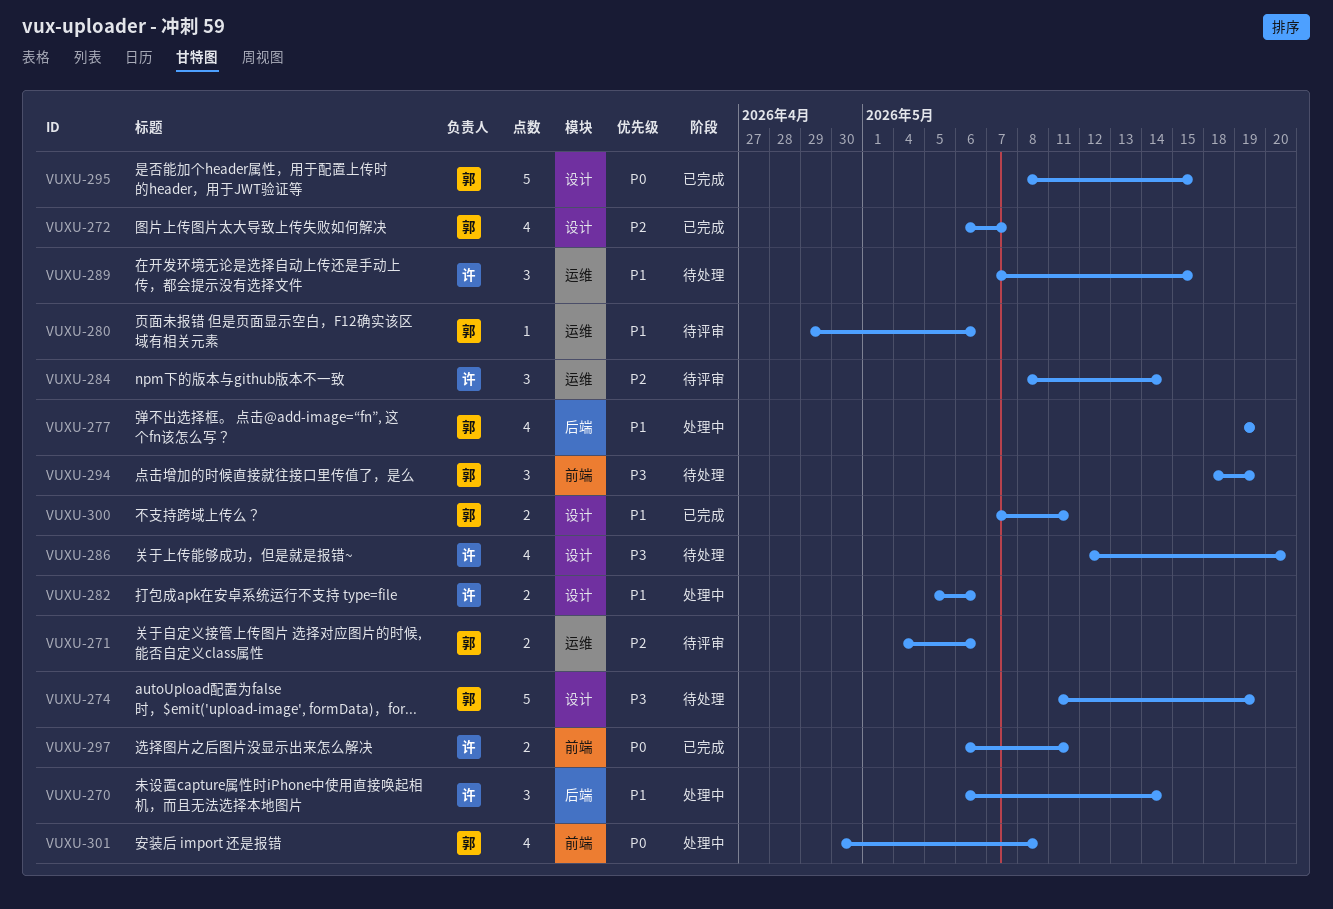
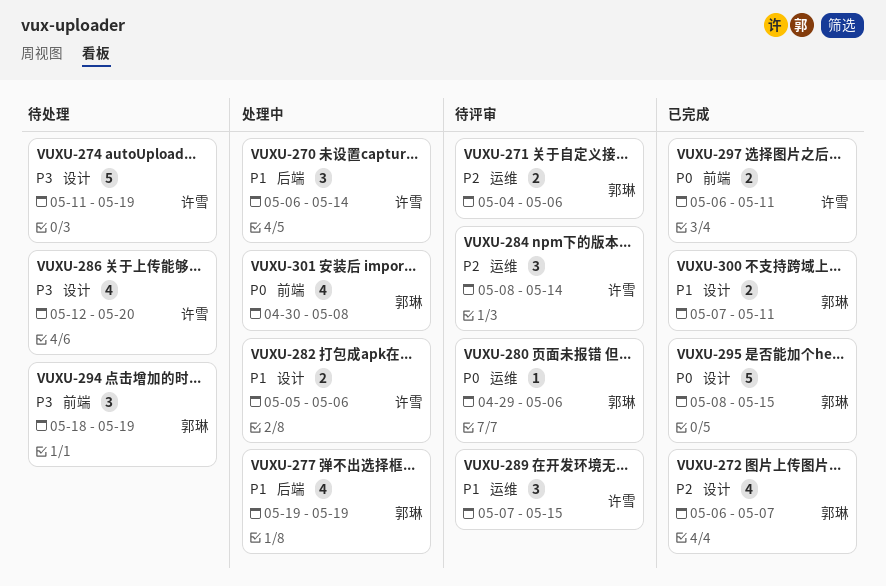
VUXU-274, owner: 郭琳 -> 许雪
VUXU-280, priority: P1 -> P0
VUXU-289, status: 待处理 -> 待评审

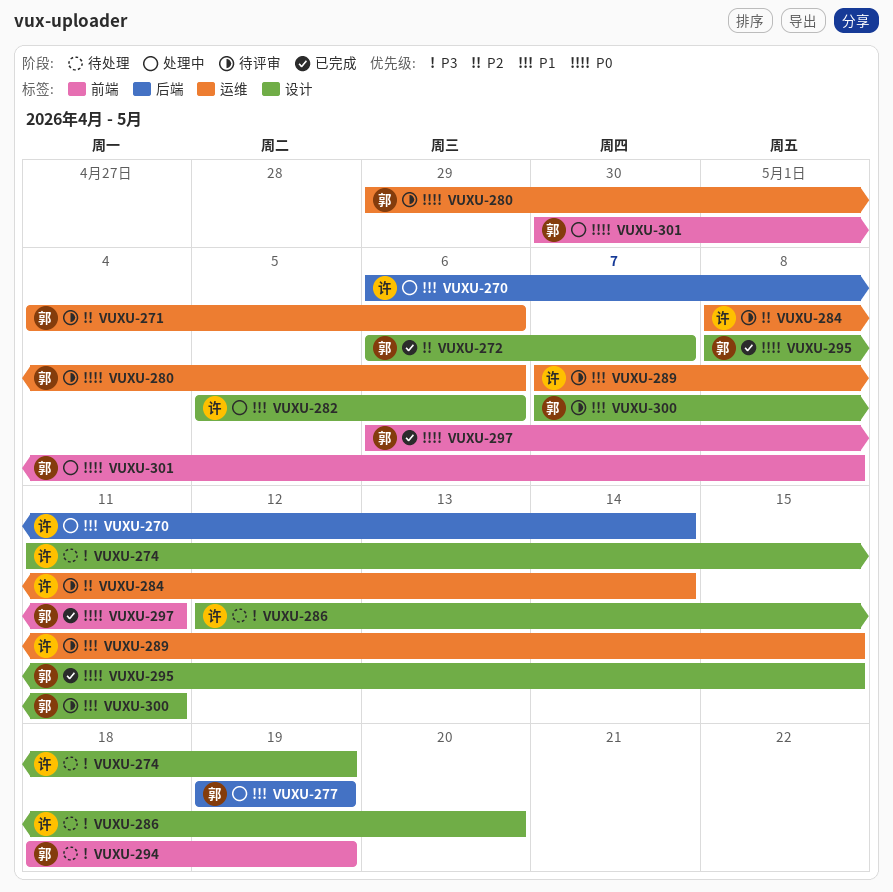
VUXU-297, owner: 许雪 -> 郭琳
VUXU-300, status: 已完成 -> 待评审

